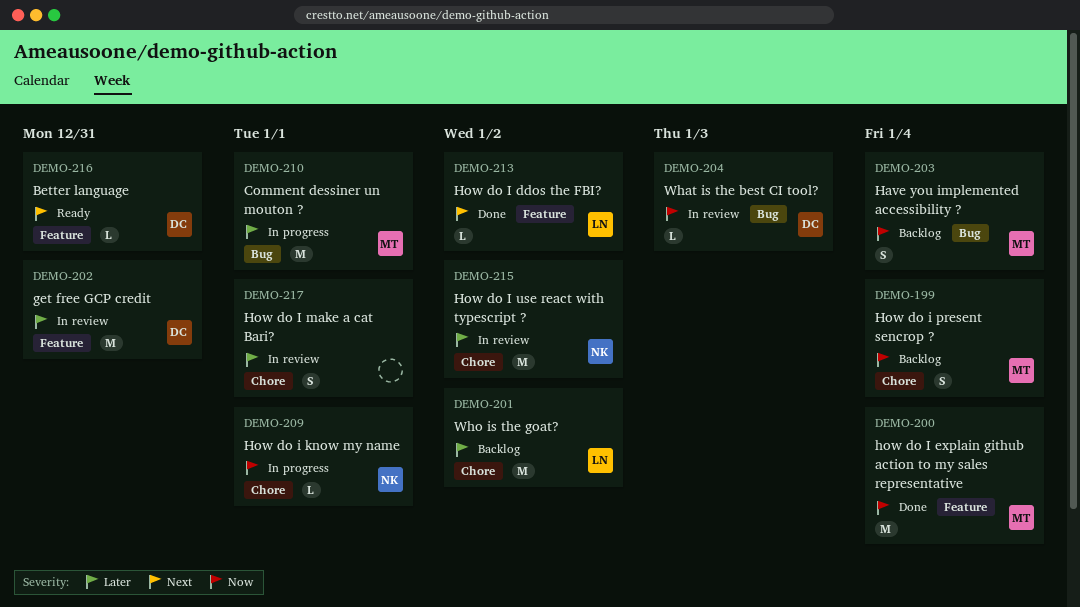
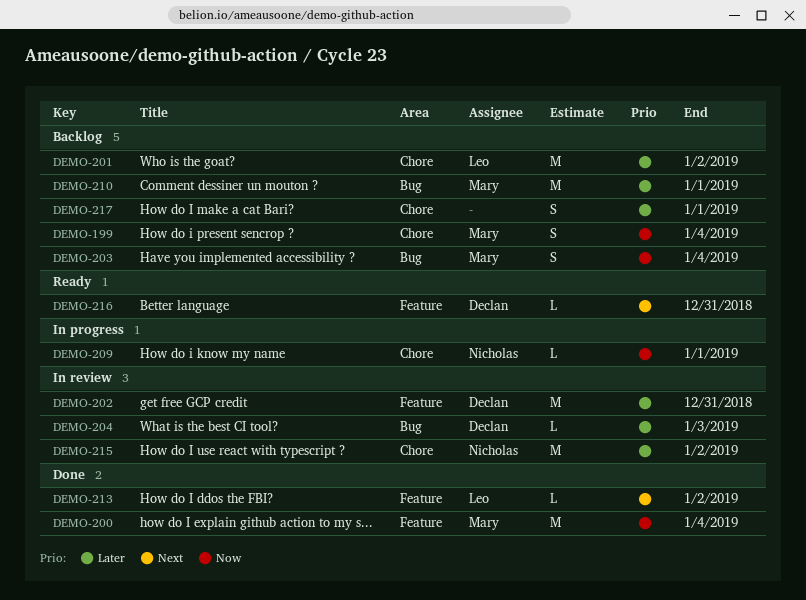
DEMO-204, priority: Now -> Later
DEMO-210, status: In progress -> Backlog
DEMO-217, status: In review -> Backlog

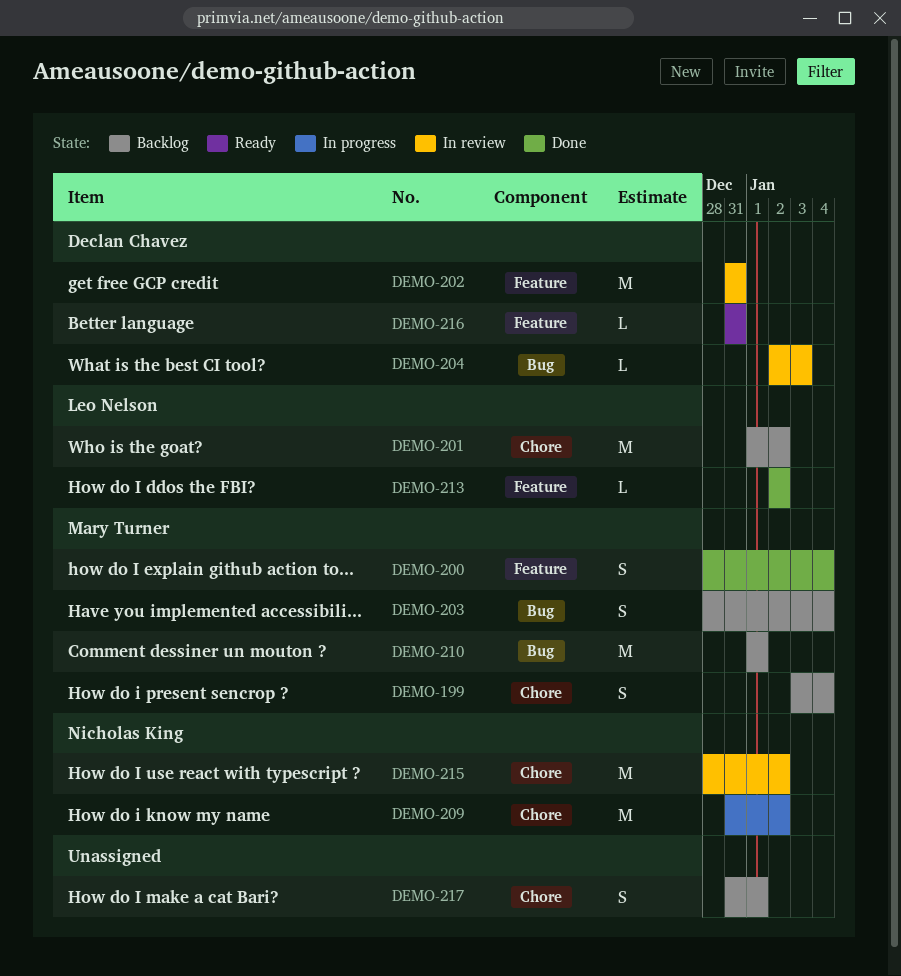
DEMO-200, estimate: M -> S
DEMO-209, estimate: L -> M
DEMO-209, due: Jan 1 -> Jan 2

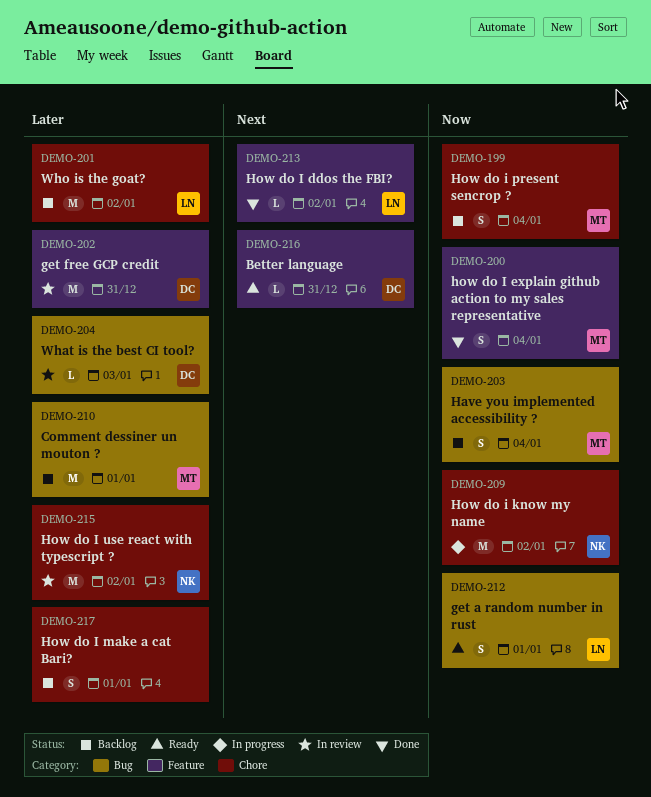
DEMO-212: none -> present

